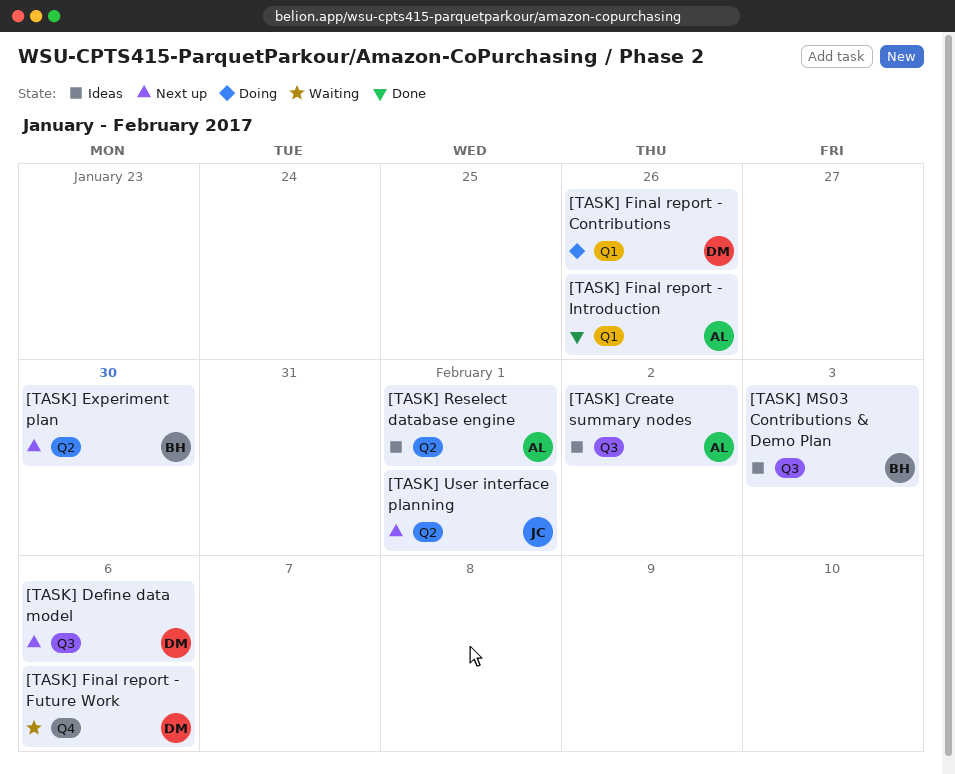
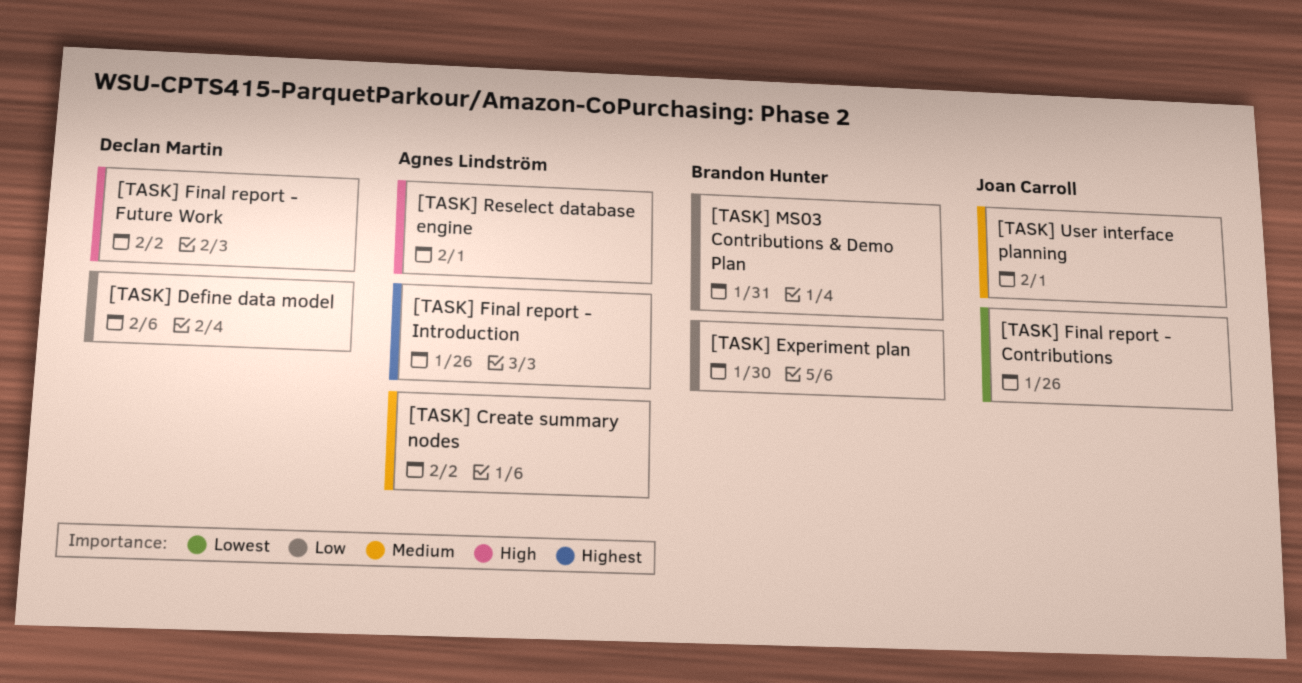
[TASK] Final report - Contributions, owner: Declan Martin -> Joan Carroll
[TASK] Final report - Future Work, due: Feb 6 -> Feb 2
[TASK] MS03 Contributions & Demo Plan, due: Feb 3 -> Jan 31

